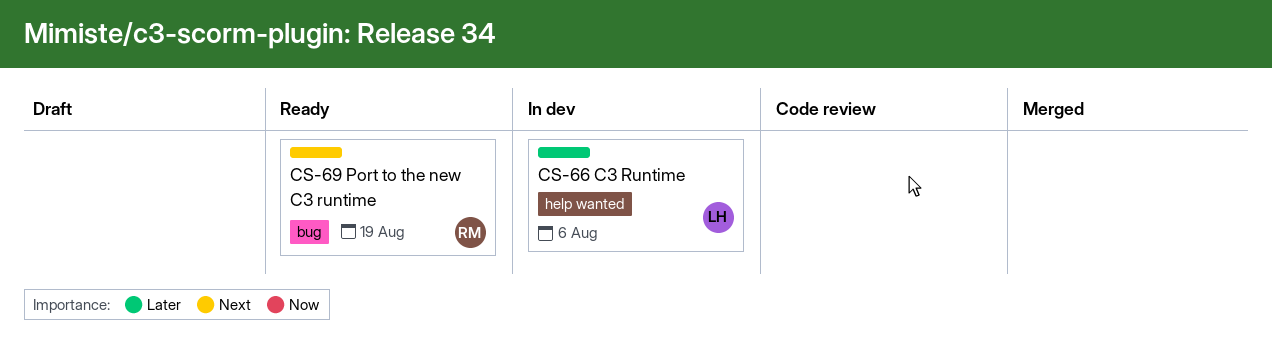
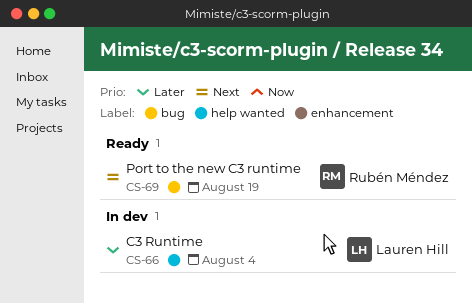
CS-66, due: Aug 6 -> Aug 4

